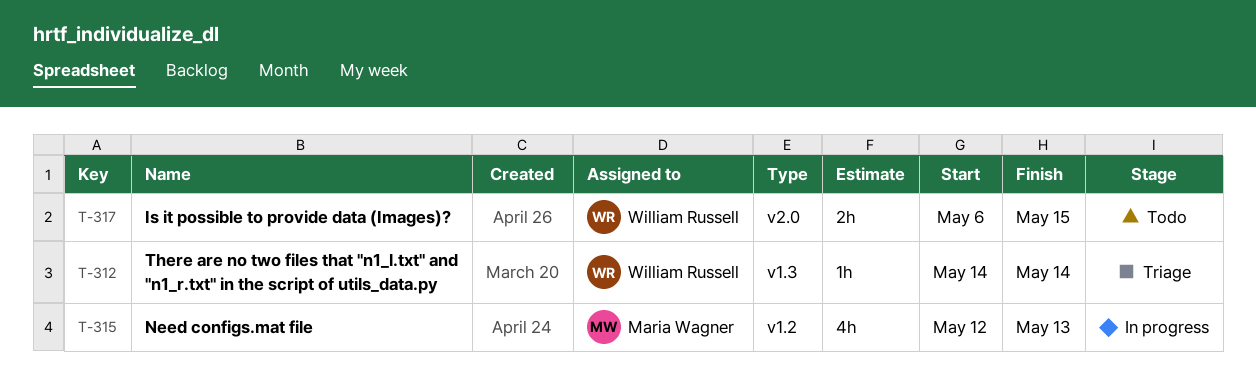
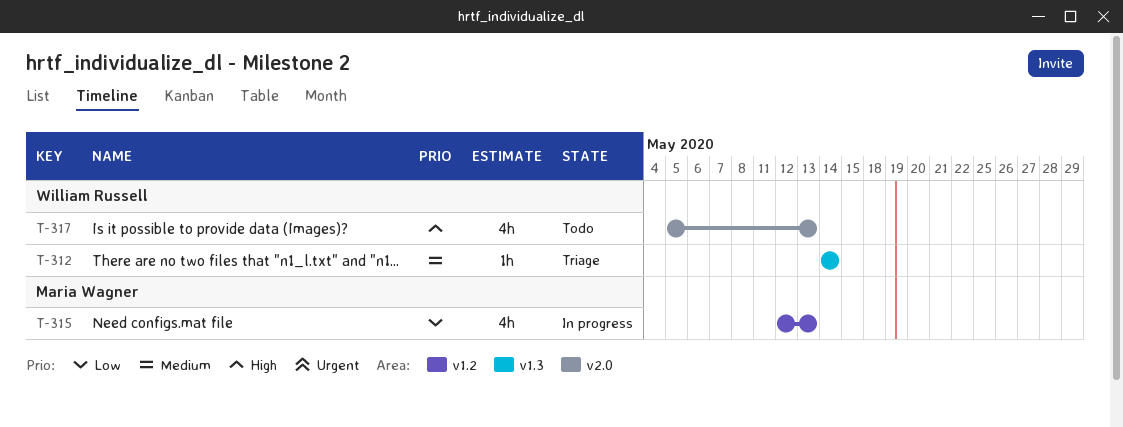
T-317, estimate: 2h -> 4h
T-317, start: May 6 -> May 5
T-317, due: May 15 -> May 13

